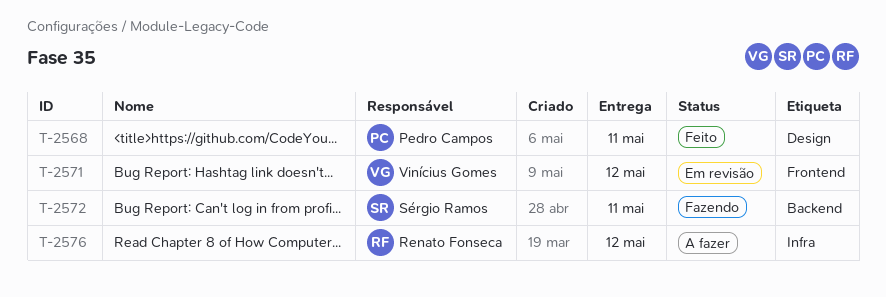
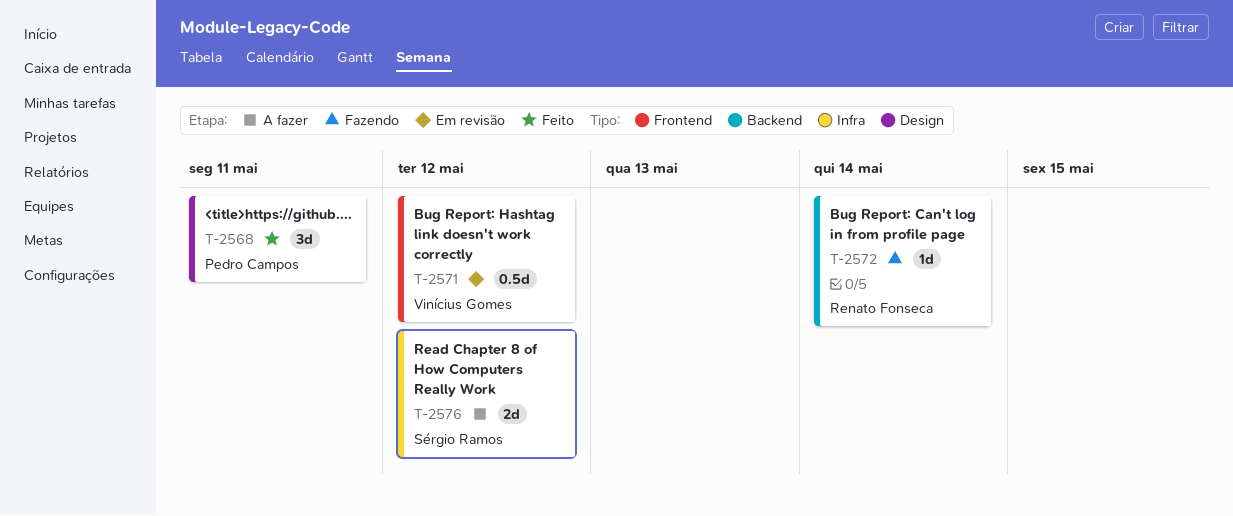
T-2572, owner: Sérgio Ramos -> Renato Fonseca
T-2572, due: May 11 -> May 14
T-2576, owner: Renato Fonseca -> Sérgio Ramos

